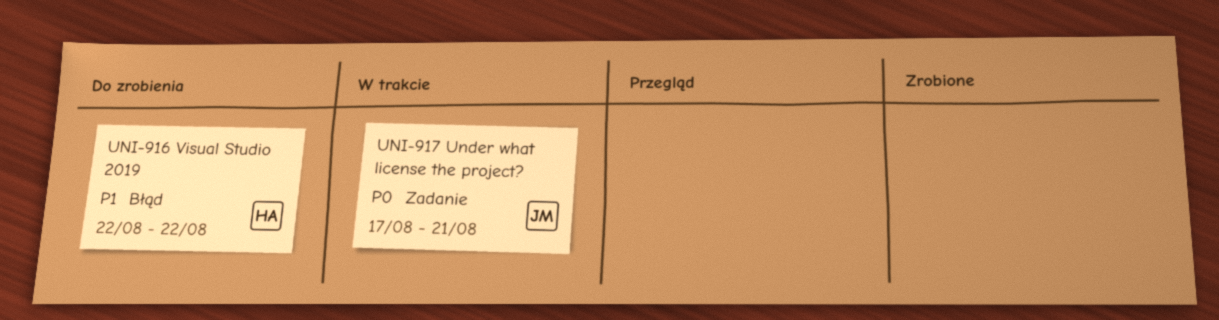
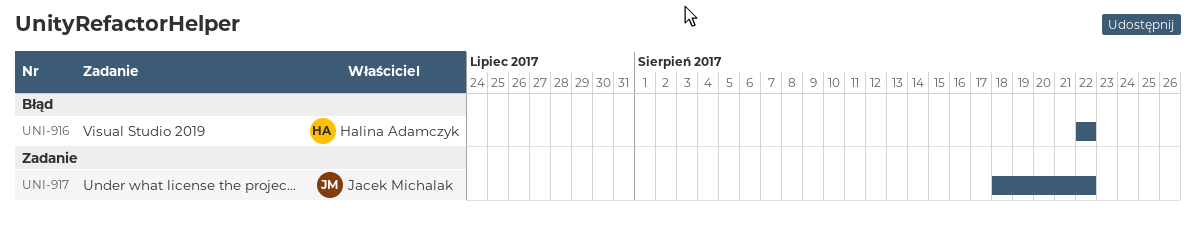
UNI-917, start: Aug 17 -> Aug 18
UNI-917, due: Aug 21 -> Aug 22

